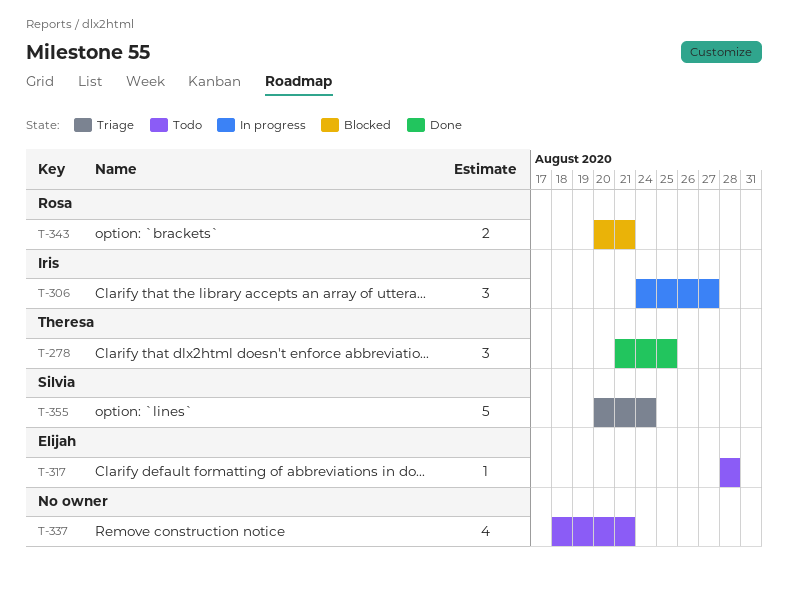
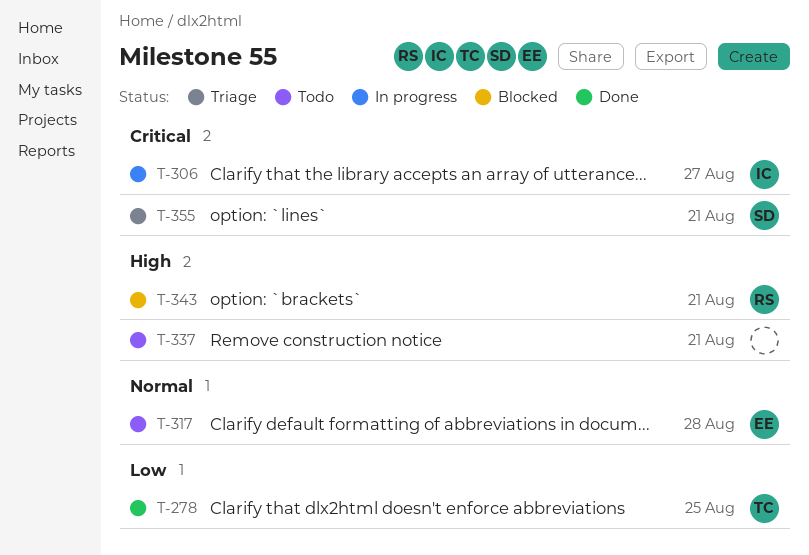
T-355, due: Aug 24 -> Aug 21

